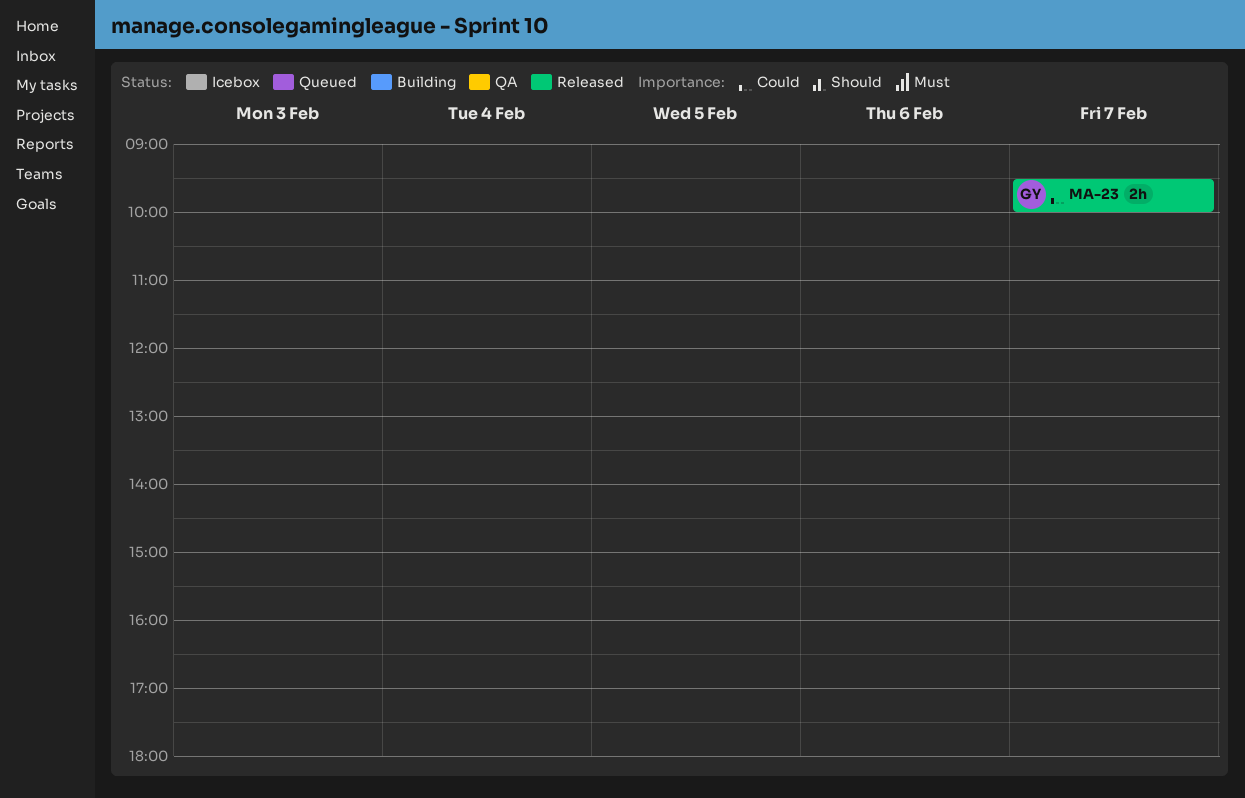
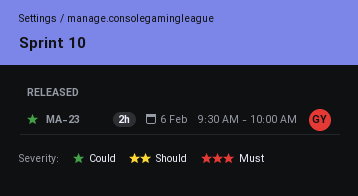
MA-23, day: Feb 7 -> Feb 6

